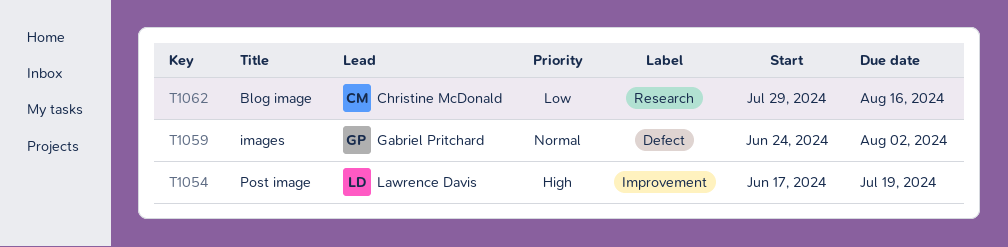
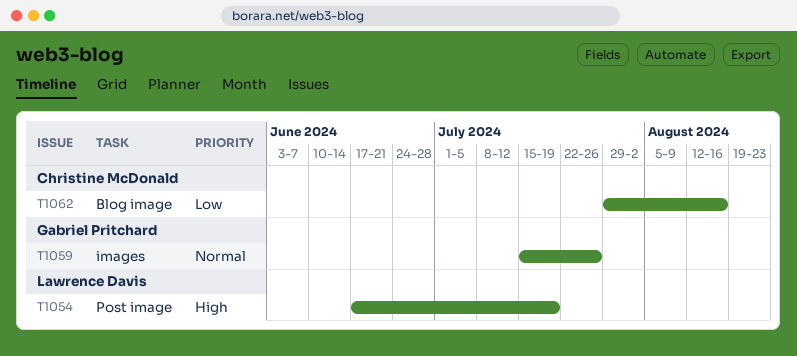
T1059, start: Jun 24 -> Jul 15
T1059, due: Aug 2 -> Jul 26

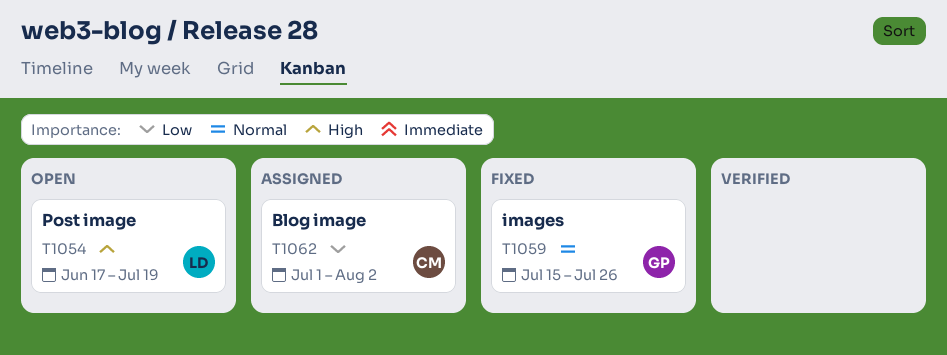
T1062, start: Jul 29 -> Jul 1
T1062, due: Aug 16 -> Aug 2

